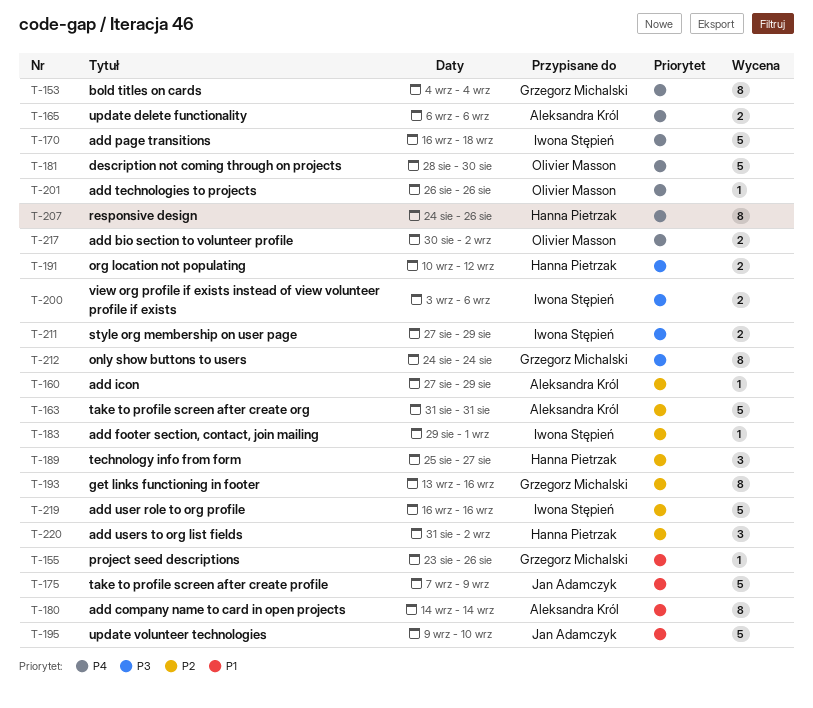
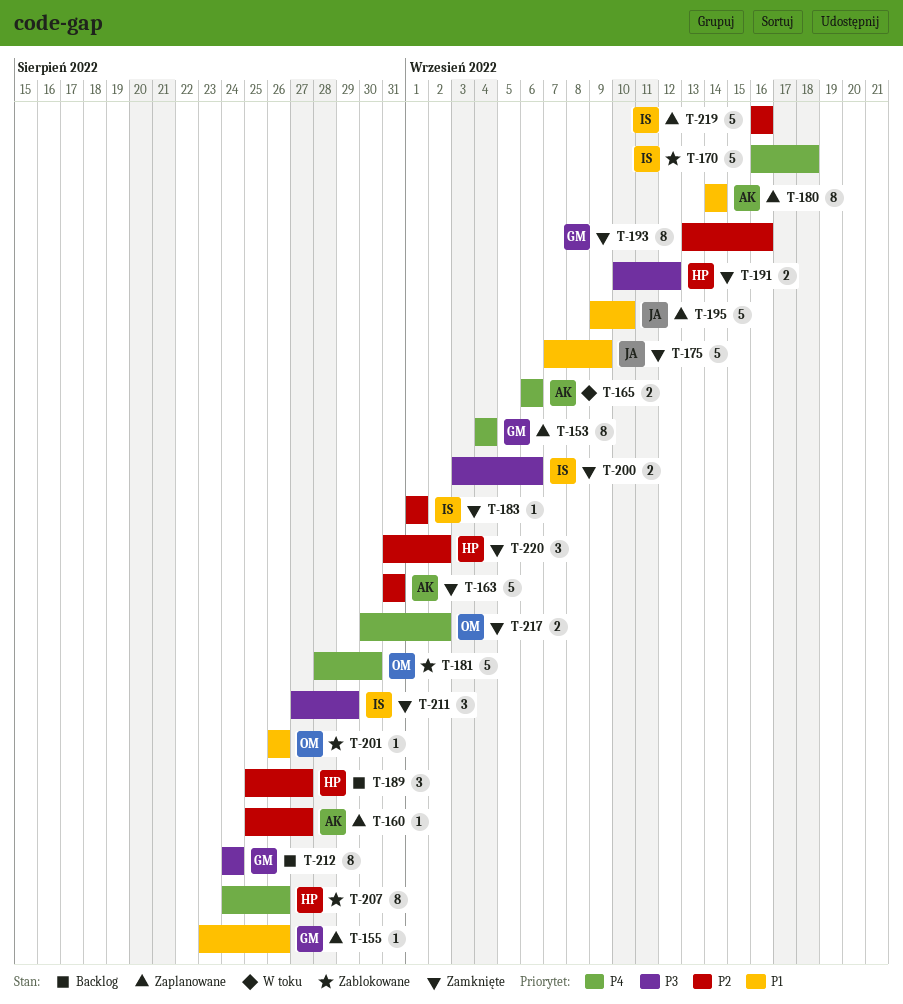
T-160, start: Aug 27 -> Aug 25
T-160, due: Aug 29 -> Aug 27
T-183, start: Aug 29 -> Sep 1
T-201, priority: P4 -> P1
T-211, estimate: 2 -> 3

